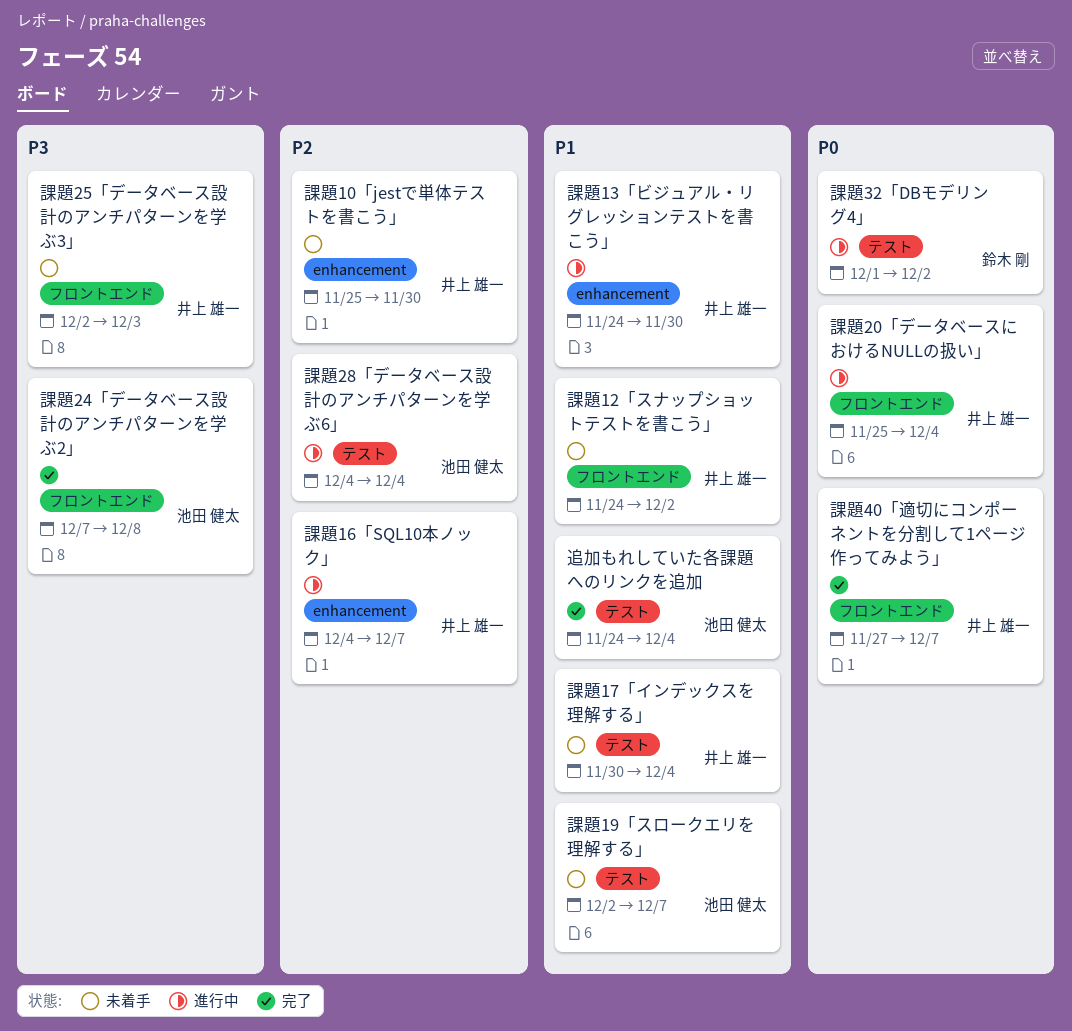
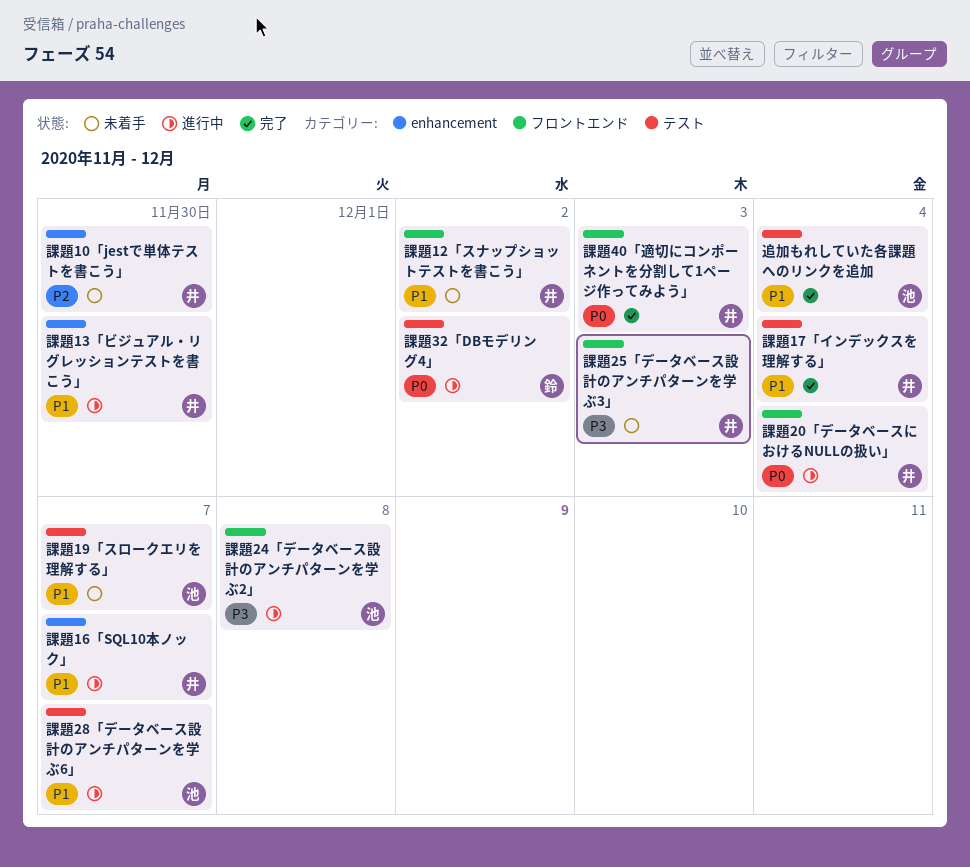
課題16「SQL10本ノック」, priority: P2 -> P1
課題17「インデックスを理解する」, status: 未着手 -> 完了
課題24「データベース設計のアンチパターンを学ぶ2」, status: 完了 -> 進行中
課題28「データベース設計のアンチパターンを学ぶ6」, priority: P2 -> P1
課題28「データベース設計のアンチパターンを学ぶ6」, due: Dec 4 -> Dec 7
課題40「適切にコンポーネントを分割して1ページ作ってみよう」, due: Dec 7 -> Dec 3

